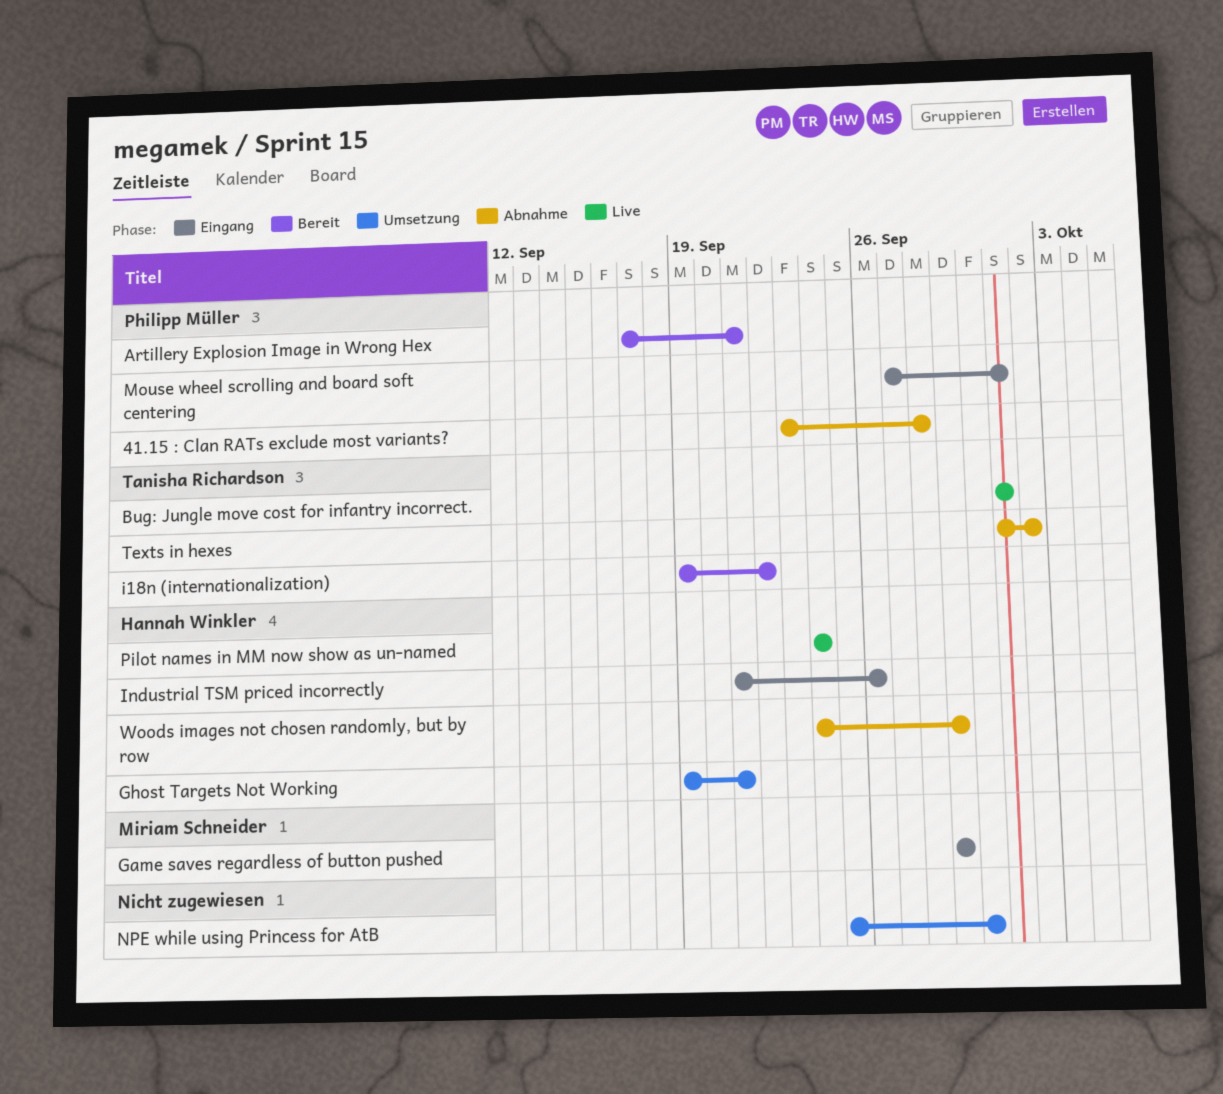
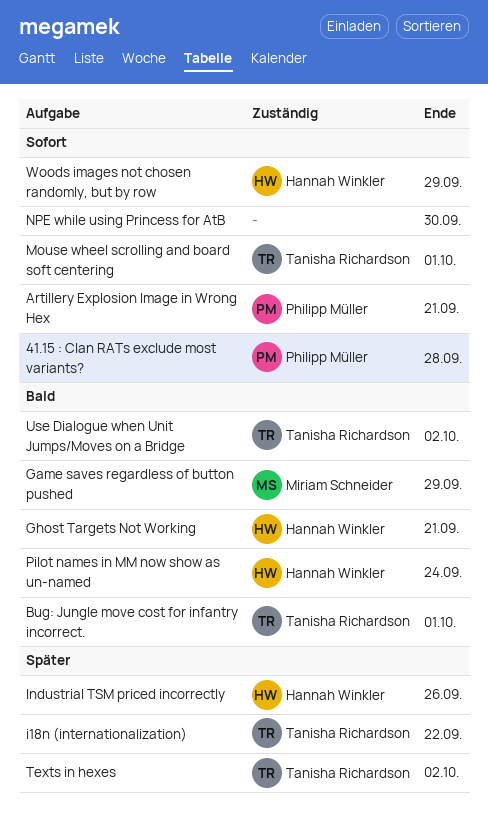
Mouse wheel scrolling and board soft centering, owner: Philipp Müller -> Tanisha Richardson
Use Dialogue when Unit Jumps/Moves on a Bridge: none -> present

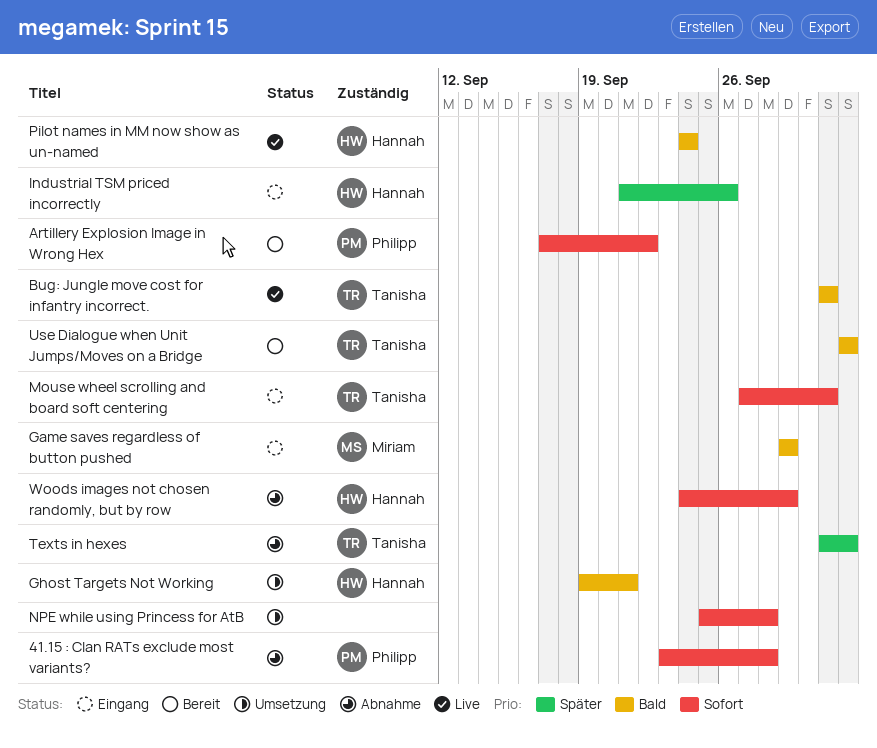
Artillery Explosion Image in Wrong Hex, due: Sep 21 -> Sep 22
i18n (internationalization): present -> none
NPE while using Princess for AtB, due: Sep 30 -> Sep 28

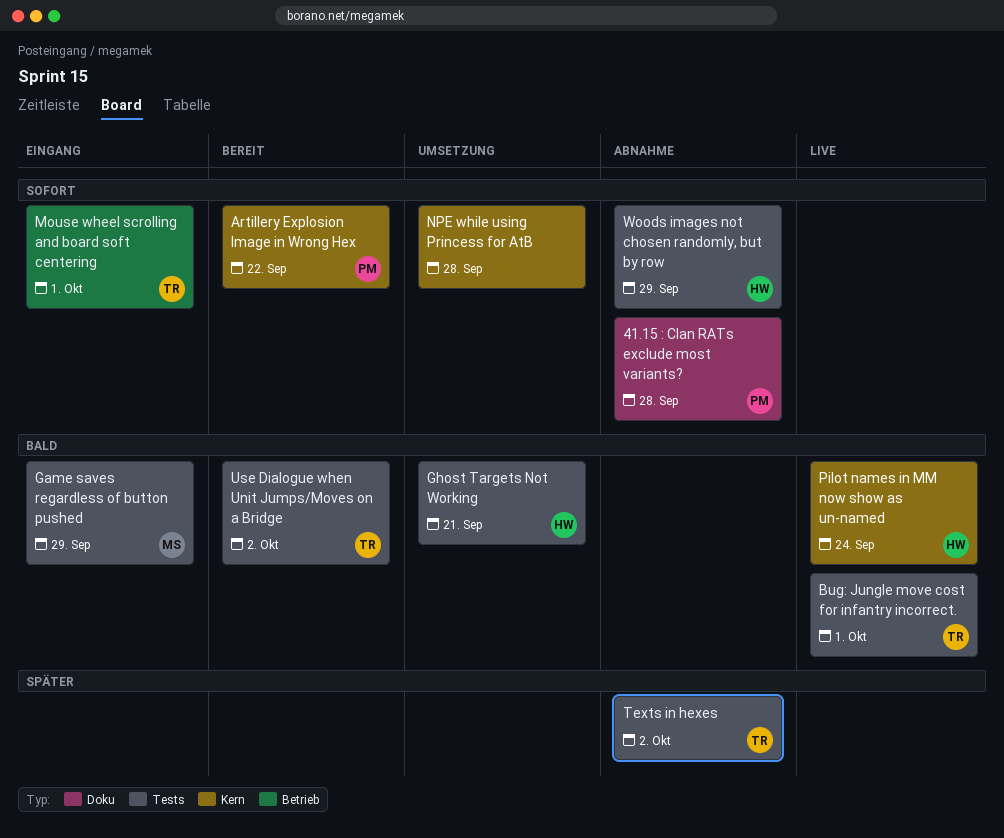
Industrial TSM priced incorrectly: present -> none

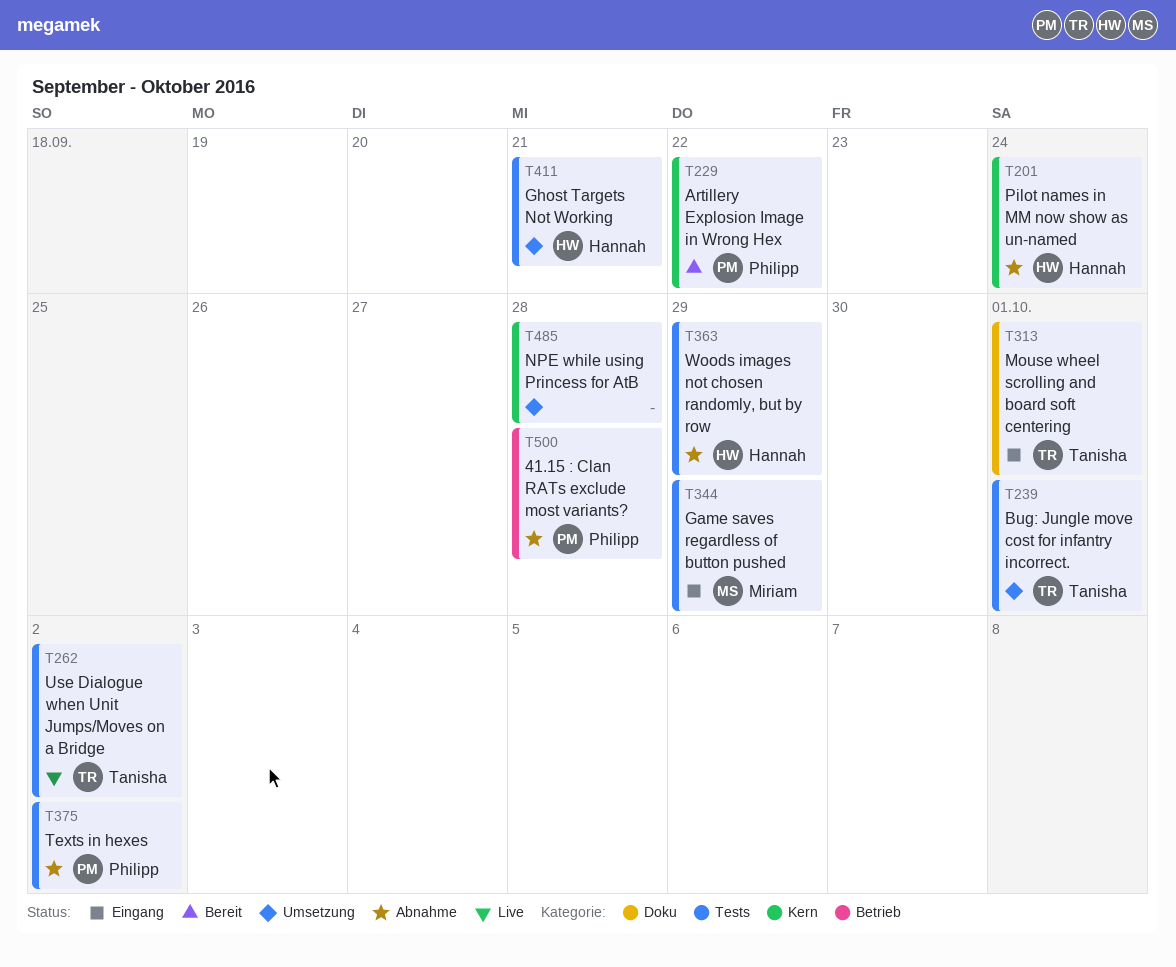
41.15 : Clan RATs exclude most variants?, label: Doku -> Betrieb
Bug: Jungle move cost for infantry incorrect., status: Live -> Umsetzung
Mouse wheel scrolling and board soft centering, label: Betrieb -> Doku
Pilot names in MM now show as un-named, status: Live -> Abnahme
Texts in hexes, owner: Tanisha -> Philipp
Use Dialogue when Unit Jumps/Moves on a Bridge, status: Bereit -> Live

